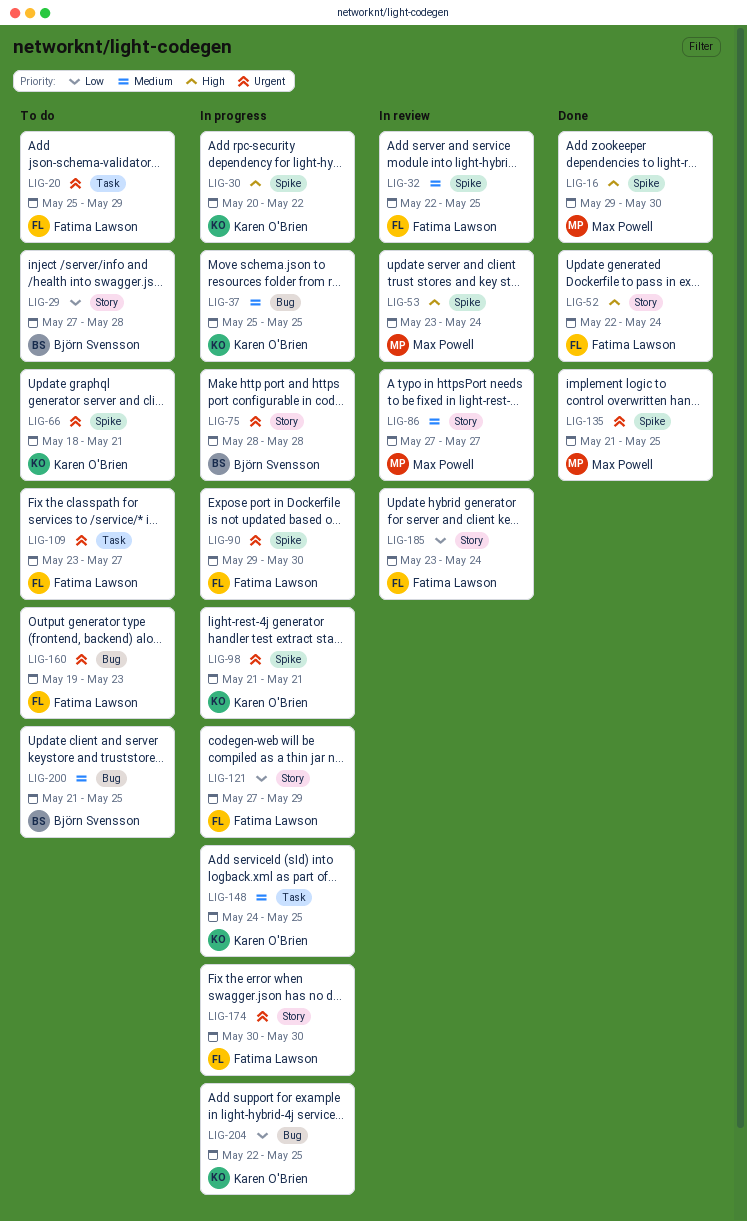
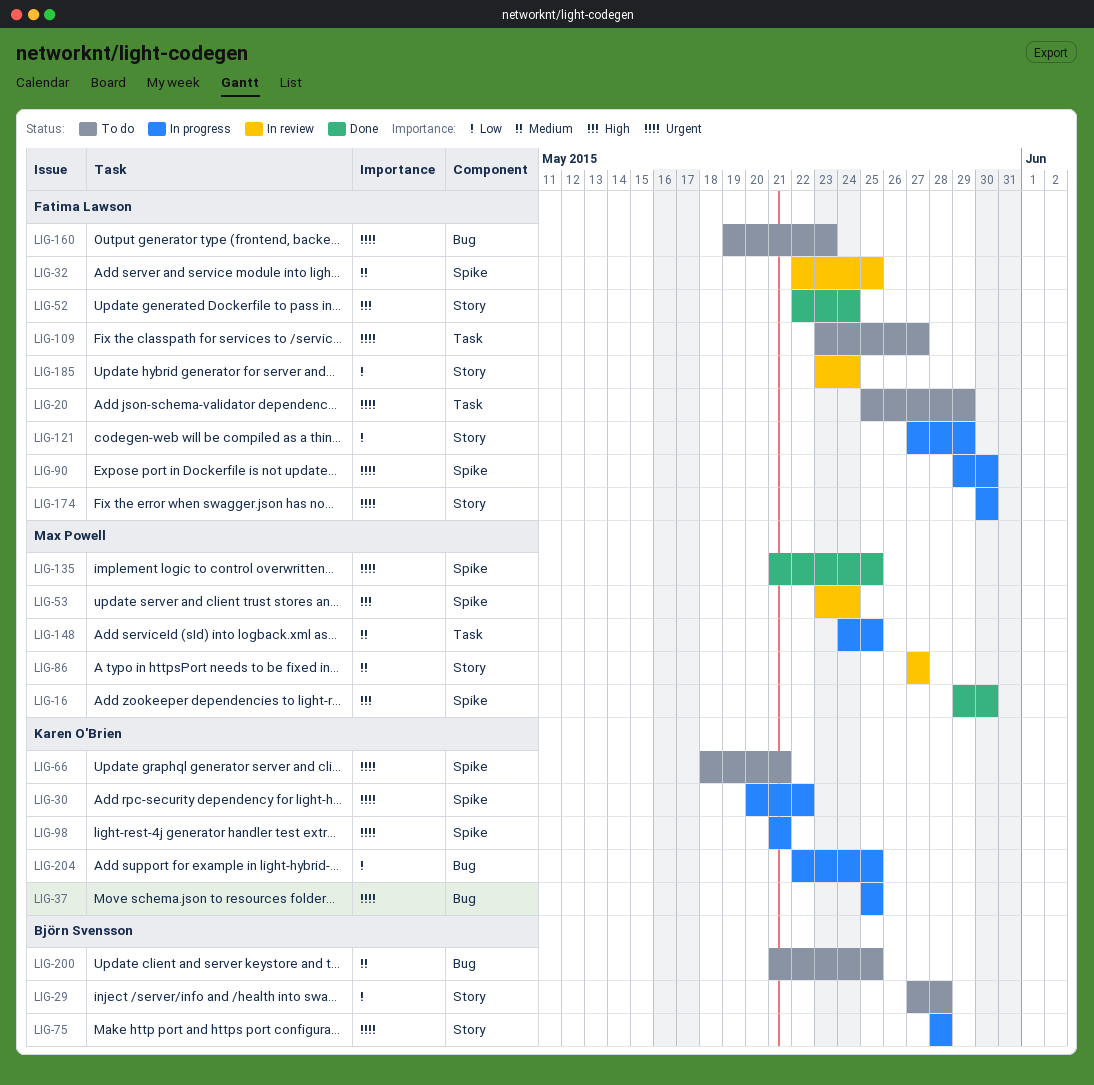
LIG-30, priority: High -> Urgent
LIG-37, priority: Medium -> Urgent
LIG-148, owner: Karen O'Brien -> Max Powell

